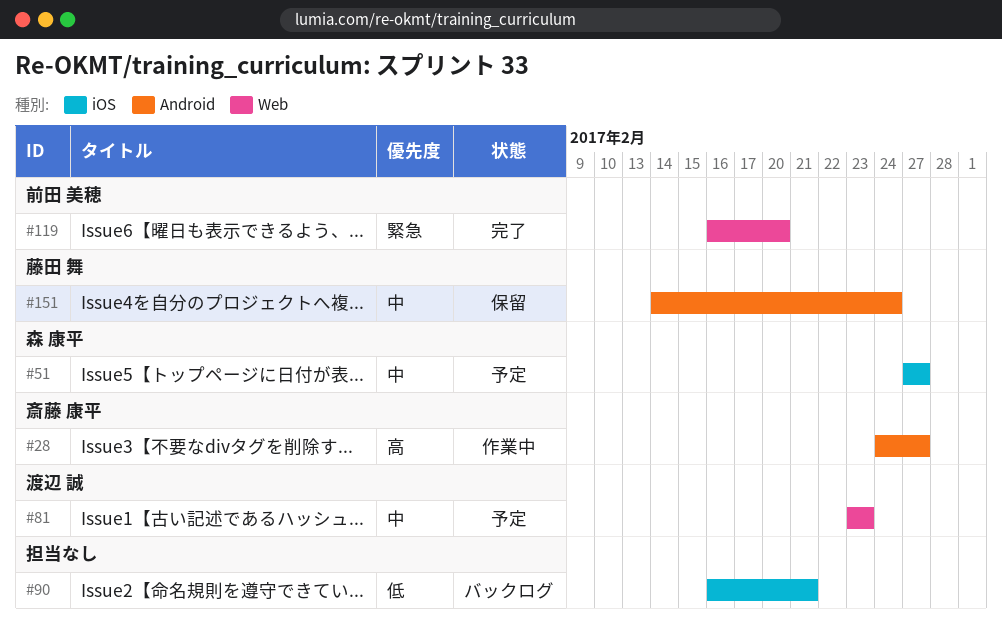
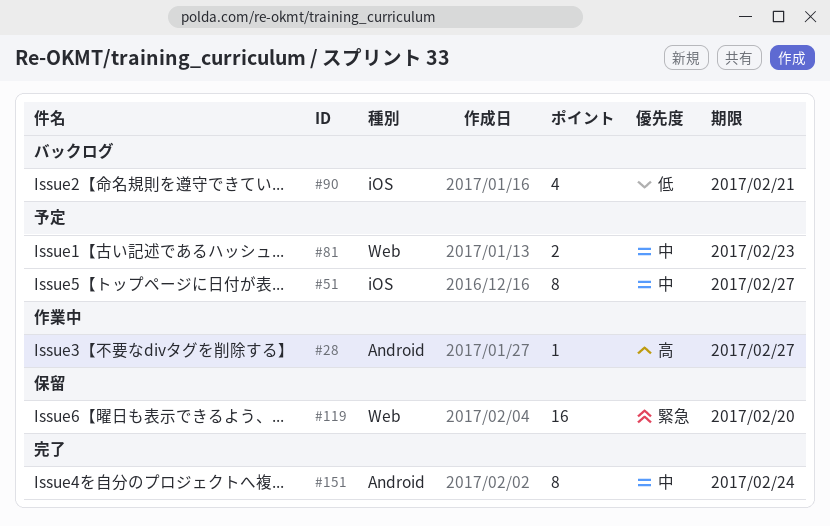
#119, status: 完了 -> 保留
#151, status: 保留 -> 完了

